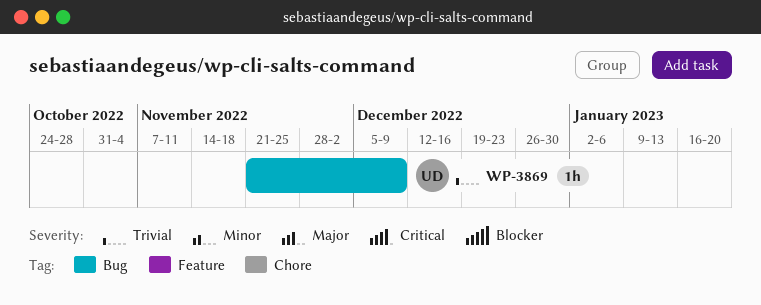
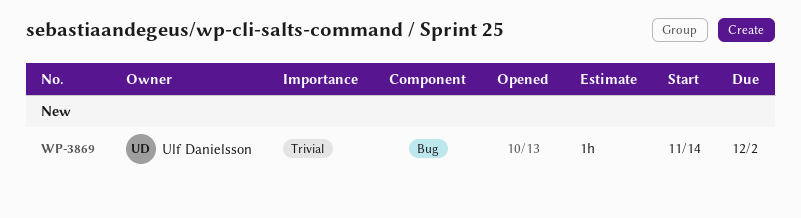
WP-3869, start: Nov 21 -> Nov 14
WP-3869, due: Dec 9 -> Dec 2

